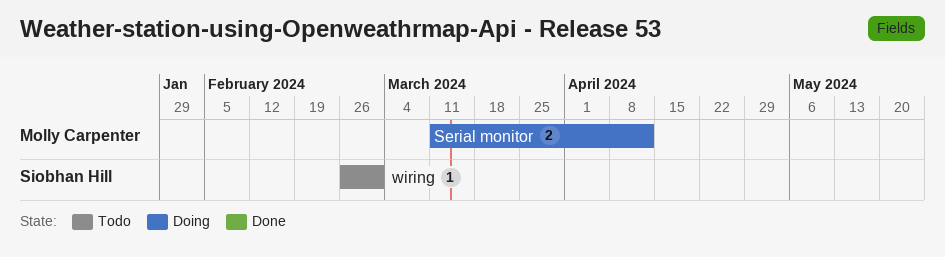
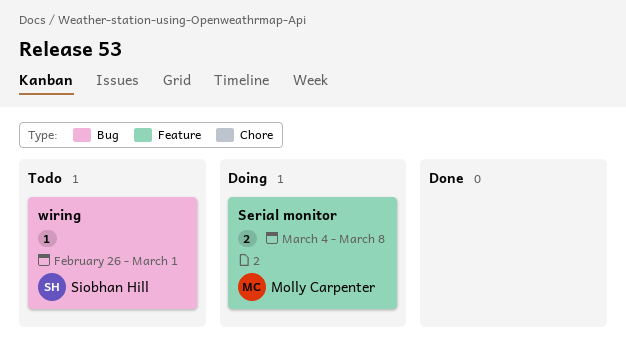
Serial monitor, start: Mar 11 -> Mar 4
Serial monitor, due: Apr 12 -> Mar 8

